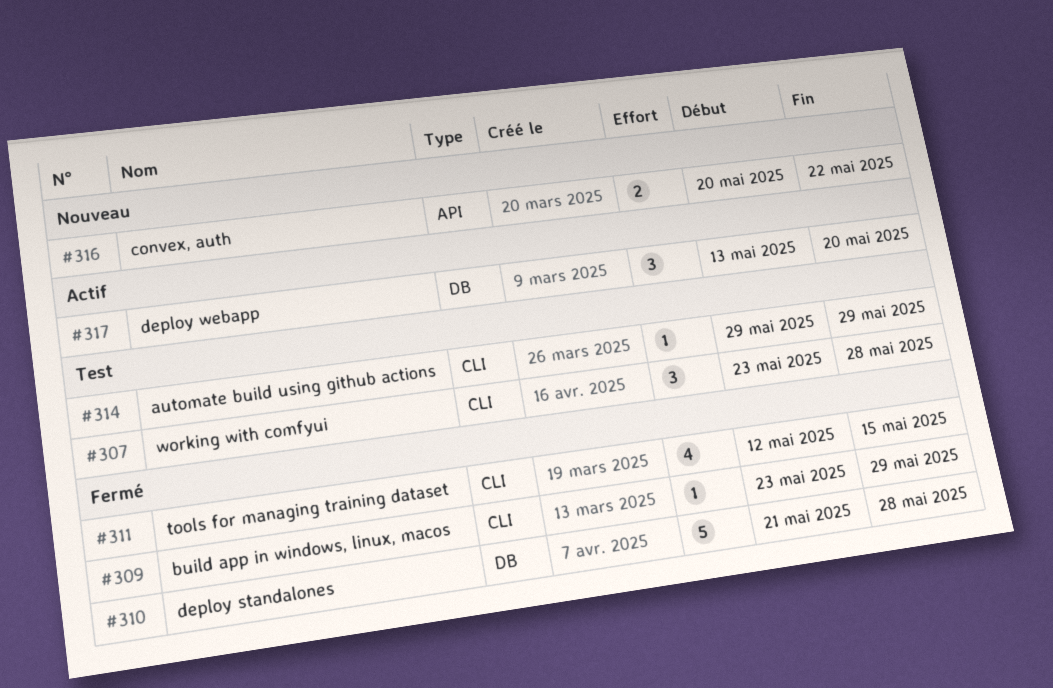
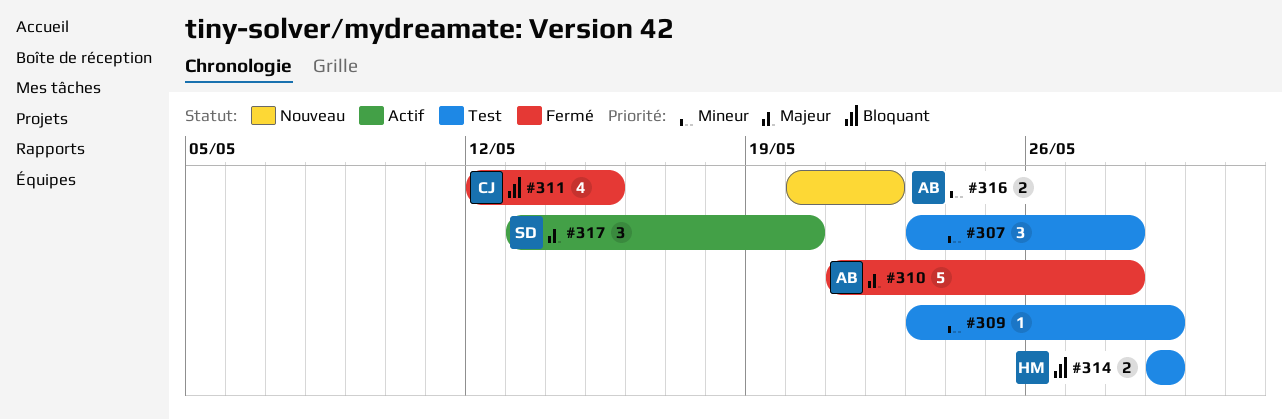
#309, status: Fermé -> Test
#314, estimate: 1 -> 2

